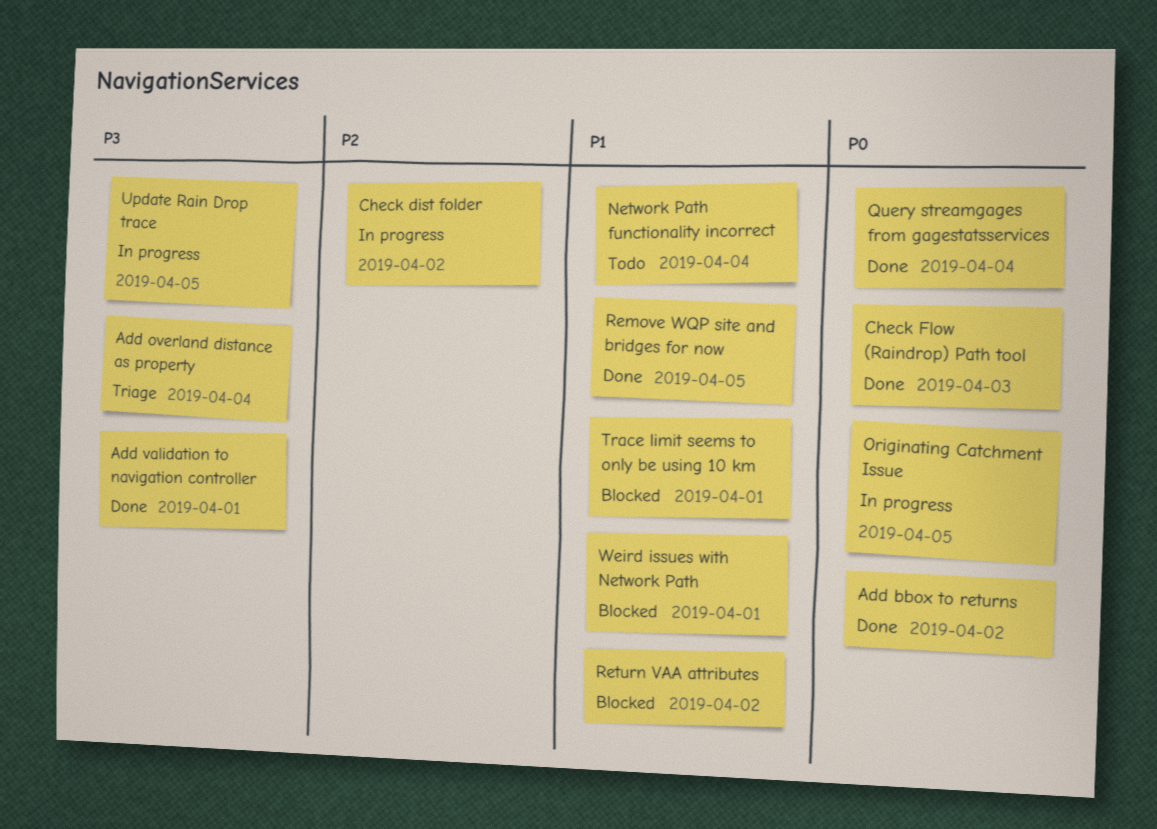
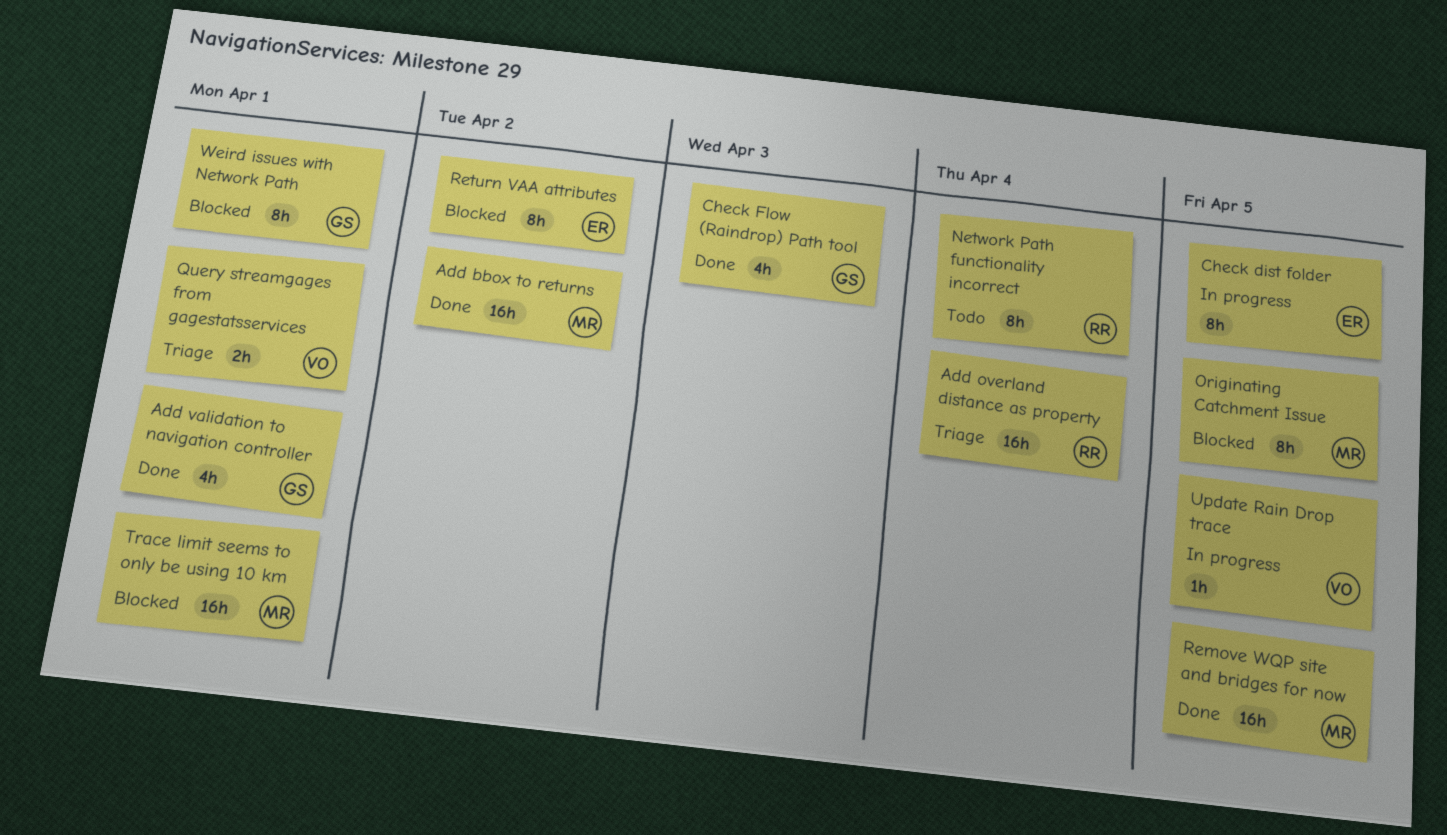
Check dist folder, due: Apr 2 -> Apr 5
Originating Catchment Issue, status: In progress -> Blocked
Query streamgages from gagestatsservices, status: Done -> Triage
Query streamgages from gagestatsservices, due: Apr 4 -> Apr 1

